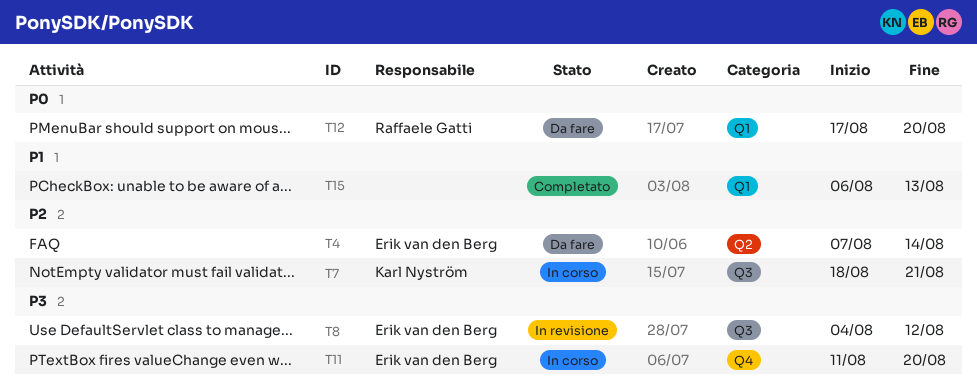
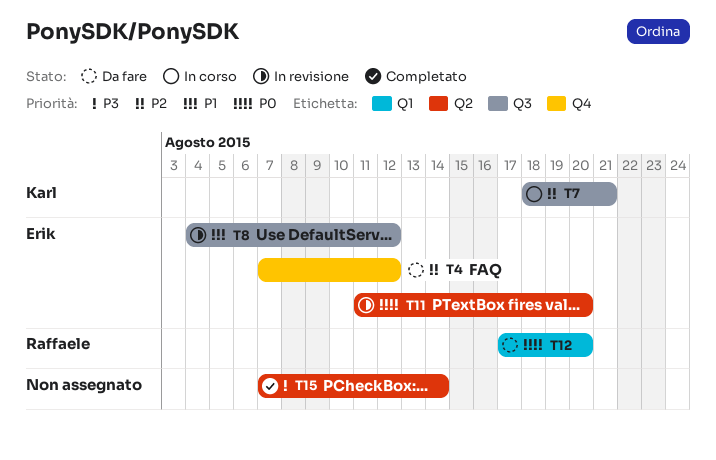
T4, label: Q2 -> Q4
T4, due: Aug 14 -> Aug 12
T8, priority: P3 -> P1
T11, status: In corso -> In revisione
T11, priority: P3 -> P0
T11, label: Q4 -> Q2
T15, priority: P1 -> P3
T15, label: Q1 -> Q2
T15, start: Aug 6 -> Aug 7
T15, due: Aug 13 -> Aug 14

